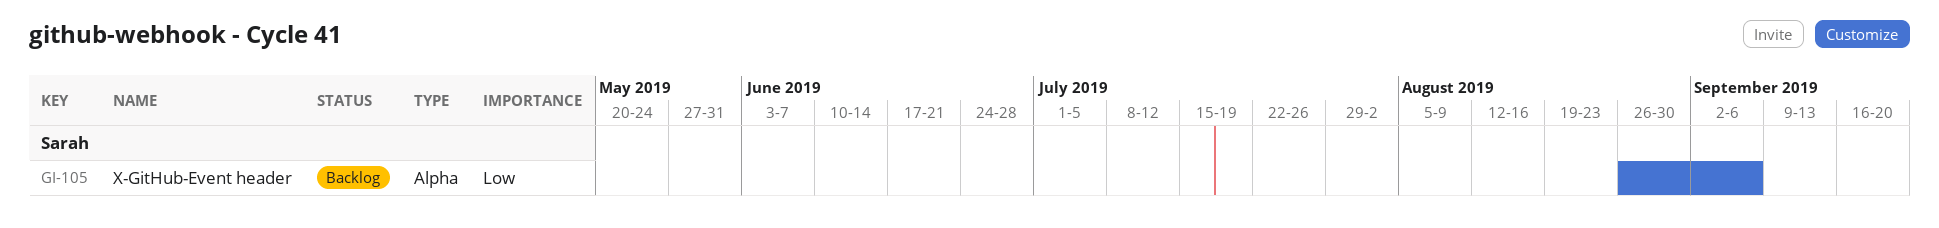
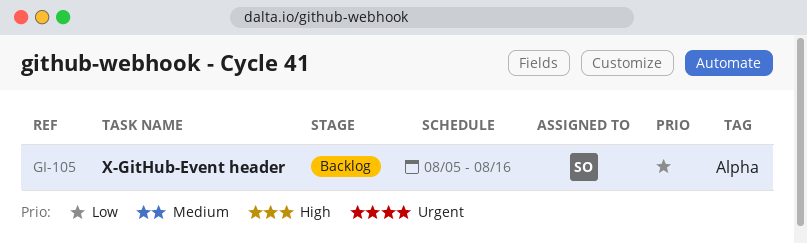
GI-105, start: Aug 26 -> Aug 5
GI-105, due: Sep 6 -> Aug 16

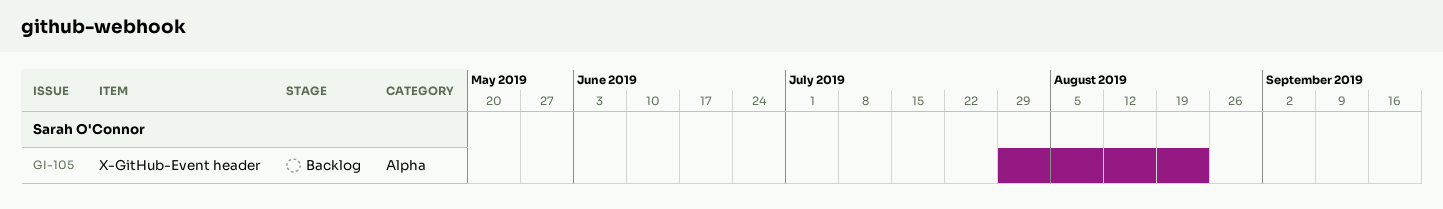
GI-105, start: Aug 5 -> Jul 29
GI-105, due: Aug 16 -> Aug 23

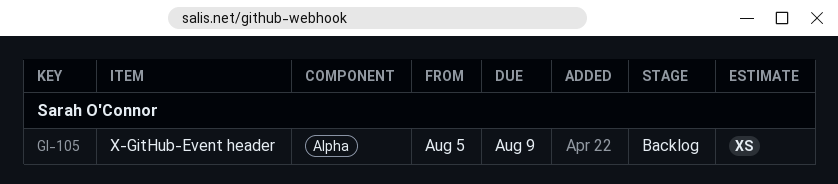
GI-105, start: Jul 29 -> Aug 5
GI-105, due: Aug 23 -> Aug 9

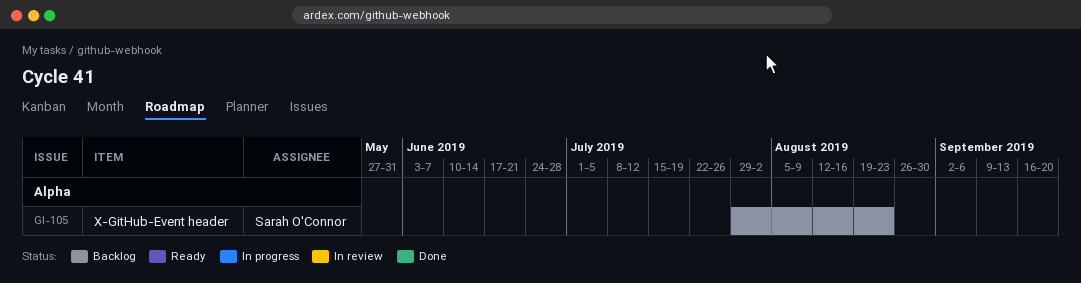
GI-105, start: Aug 5 -> Jul 29
GI-105, due: Aug 9 -> Aug 23

